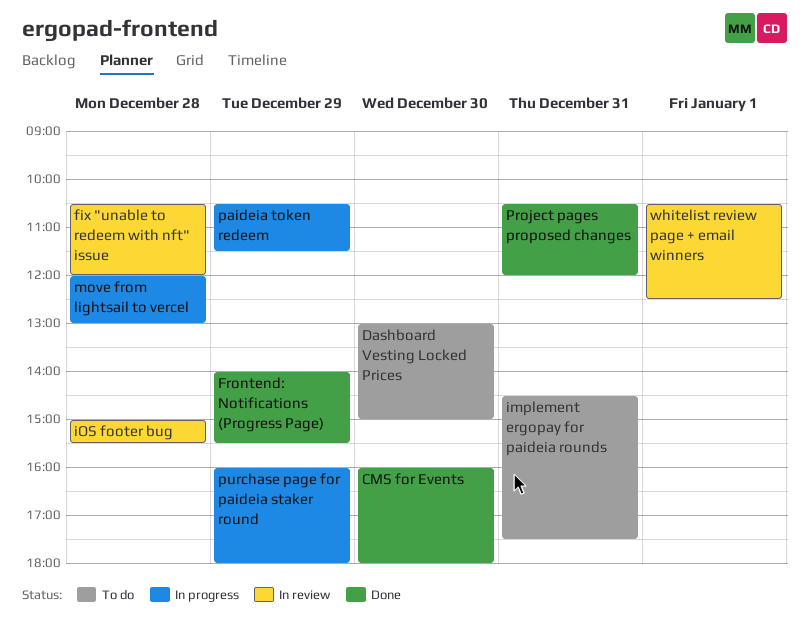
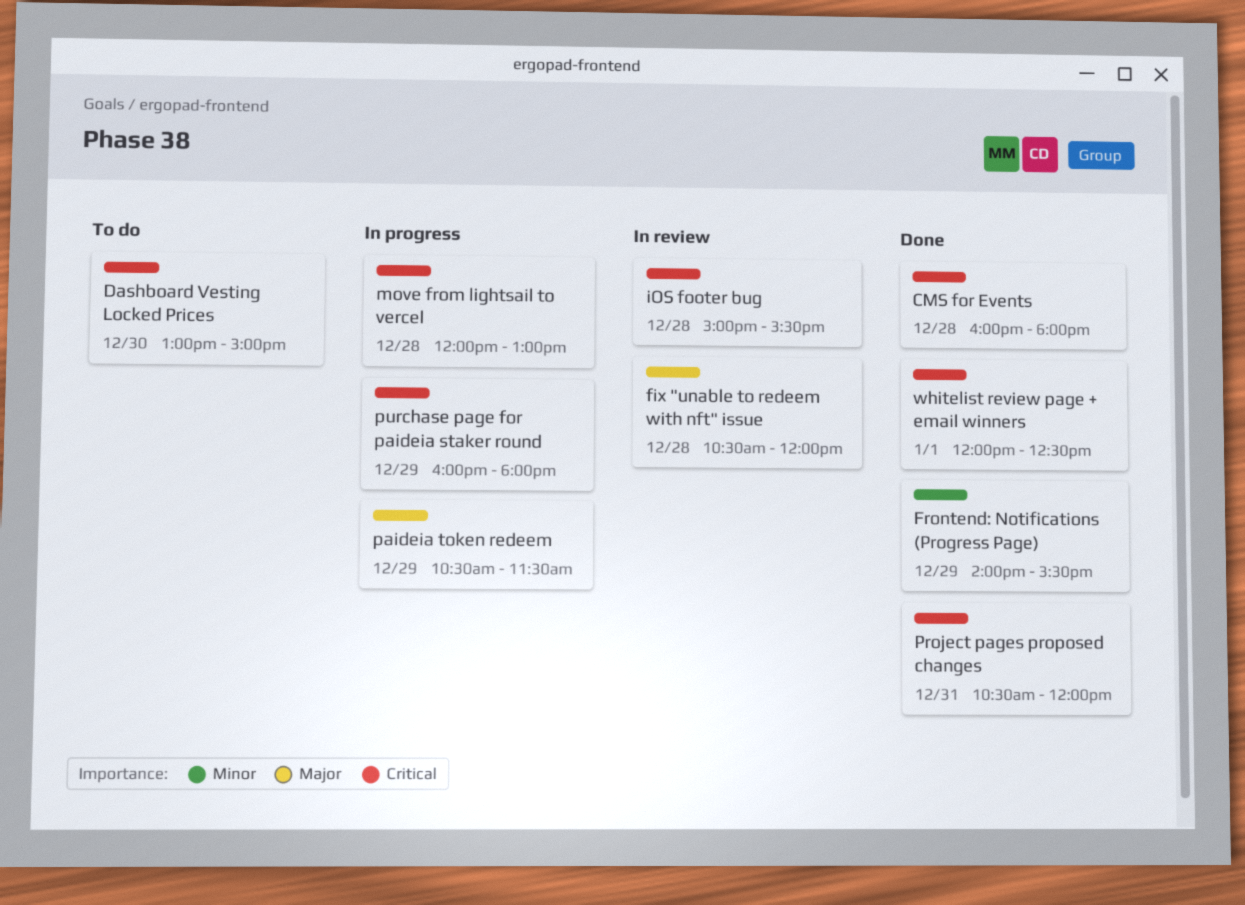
CMS for Events, day: Dec 30 -> Dec 28
implement ergopay for paideia rounds: present -> none
whitelist review page + email winners, status: In review -> Done
whitelist review page + email winners, begins: 10:30 -> 12:00

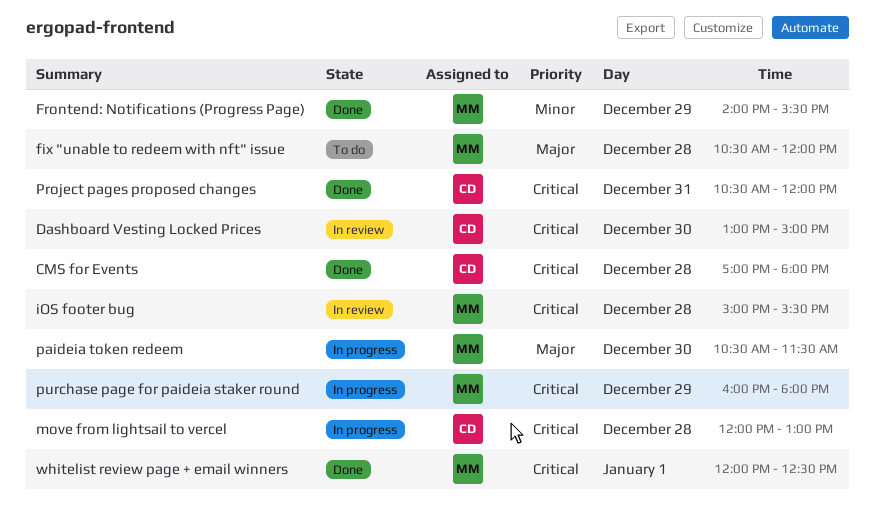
CMS for Events, begins: 16:00 -> 17:00
Dashboard Vesting Locked Prices, status: To do -> In review
fix "unable to redeem with nft" issue, status: In review -> To do
paideia token redeem, day: Dec 29 -> Dec 30

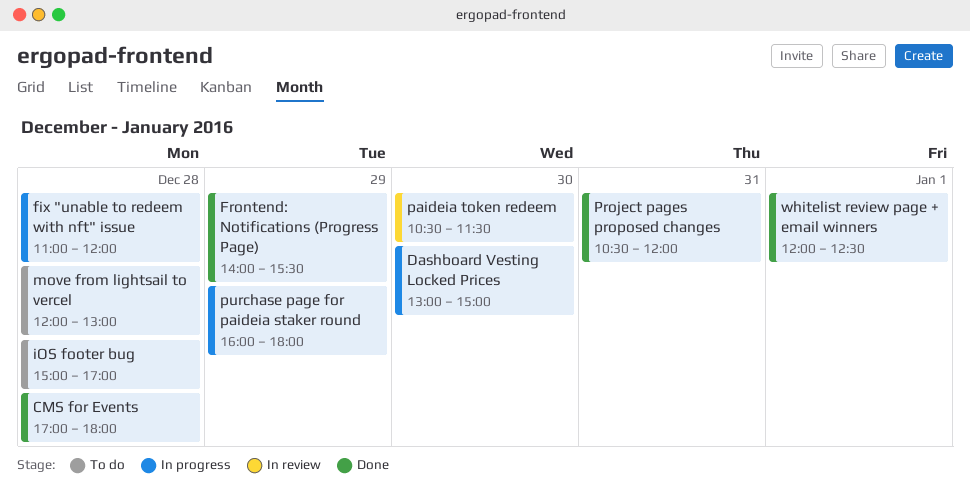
Dashboard Vesting Locked Prices, status: In review -> In progress
fix "unable to redeem with nft" issue, status: To do -> In progress
fix "unable to redeem with nft" issue, begins: 10:30 -> 11:00
iOS footer bug, status: In review -> To do
iOS footer bug, ends: 15:30 -> 17:00
move from lightsail to vercel, status: In progress -> To do
paideia token redeem, status: In progress -> In review

